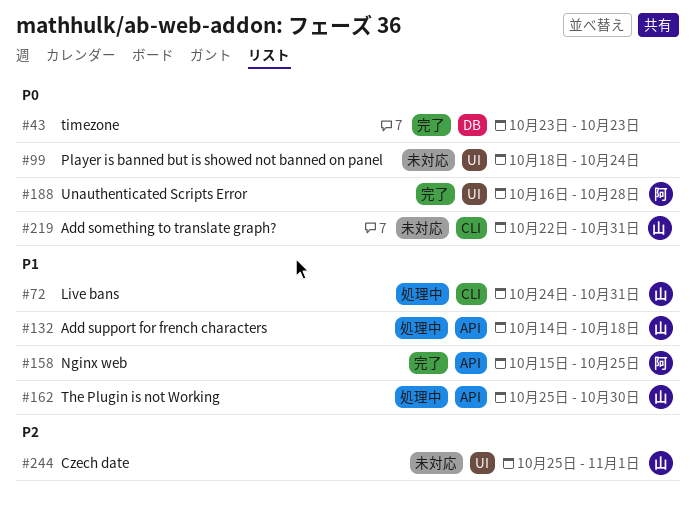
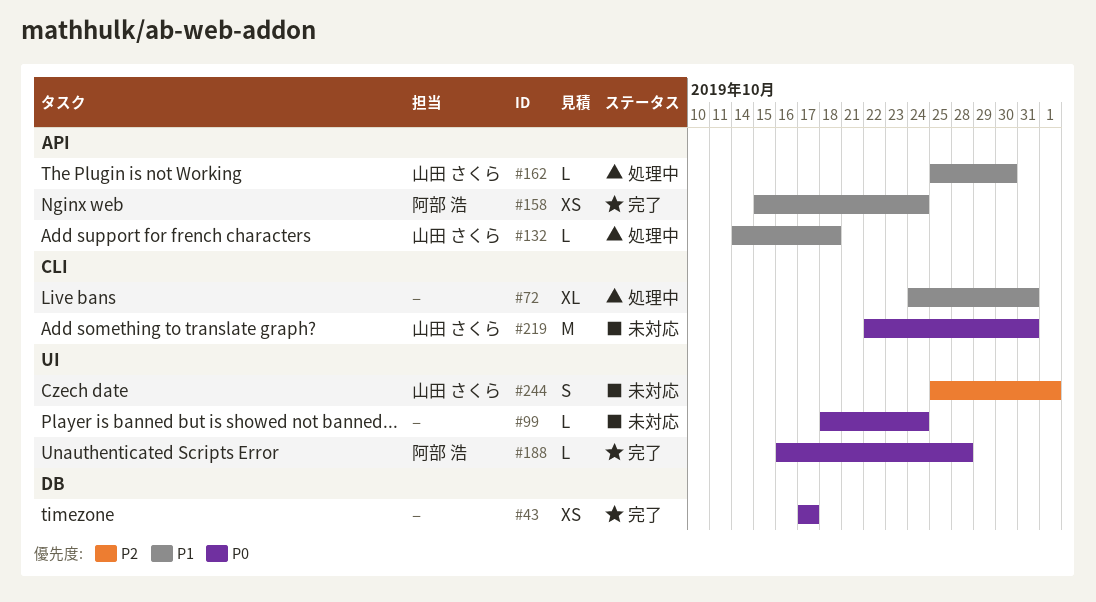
#43, start: Oct 23 -> Oct 17
#43, due: Oct 23 -> Oct 17
#72, owner: 山田 さくら -> none
#158, due: Oct 25 -> Oct 24

